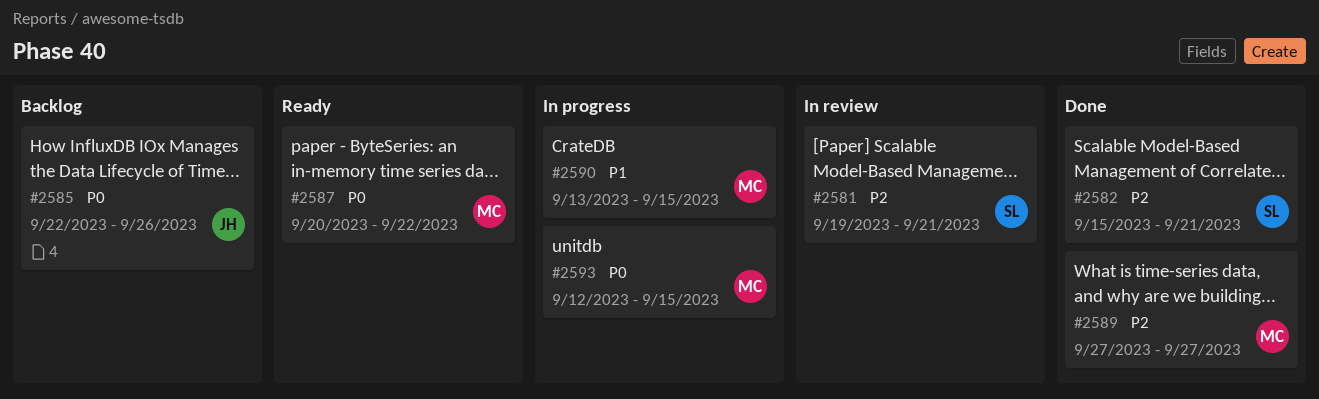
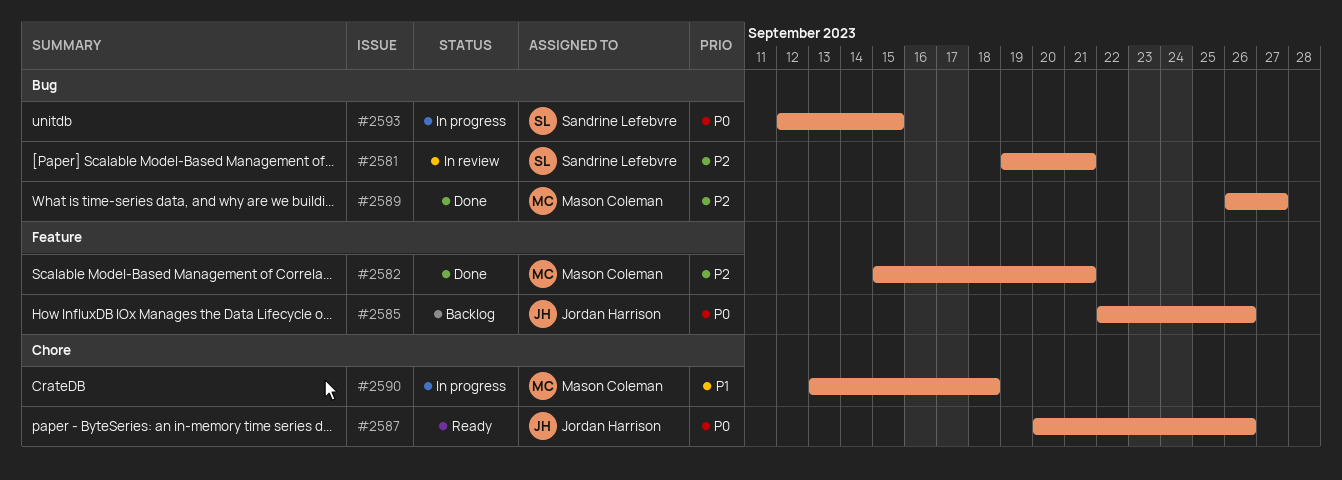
#2582, owner: Sandrine Lefebvre -> Mason Coleman
#2587, owner: Mason Coleman -> Jordan Harrison
#2587, due: Sep 22 -> Sep 26
#2589, start: Sep 27 -> Sep 26
#2590, due: Sep 15 -> Sep 18
#2593, owner: Mason Coleman -> Sandrine Lefebvre

